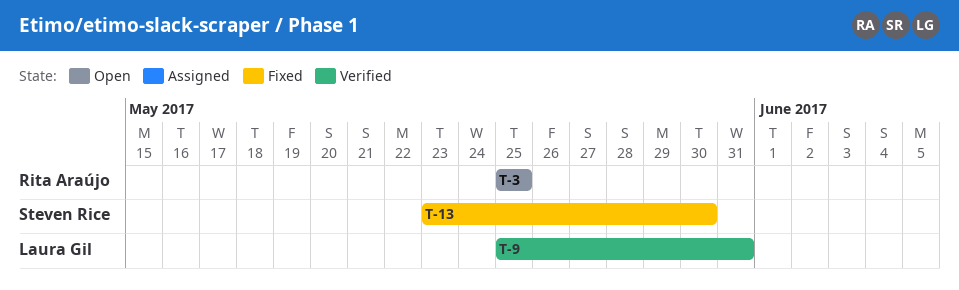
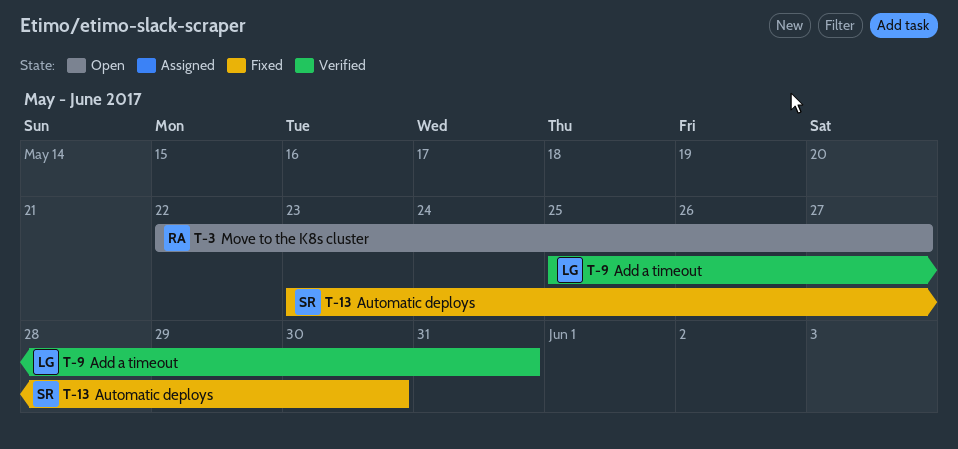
T-3, start: May 25 -> May 22
T-3, due: May 25 -> May 27

